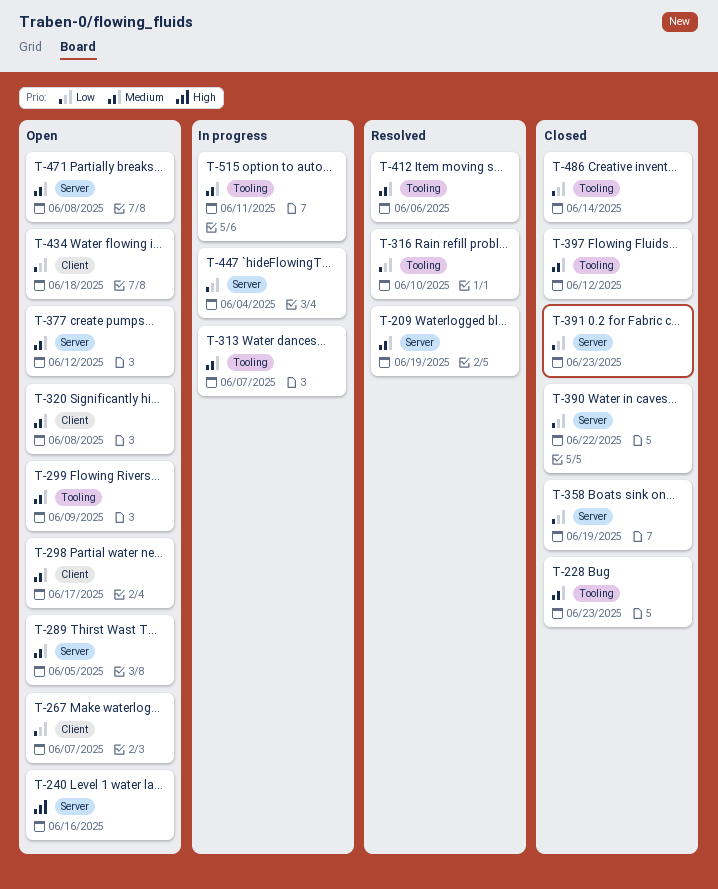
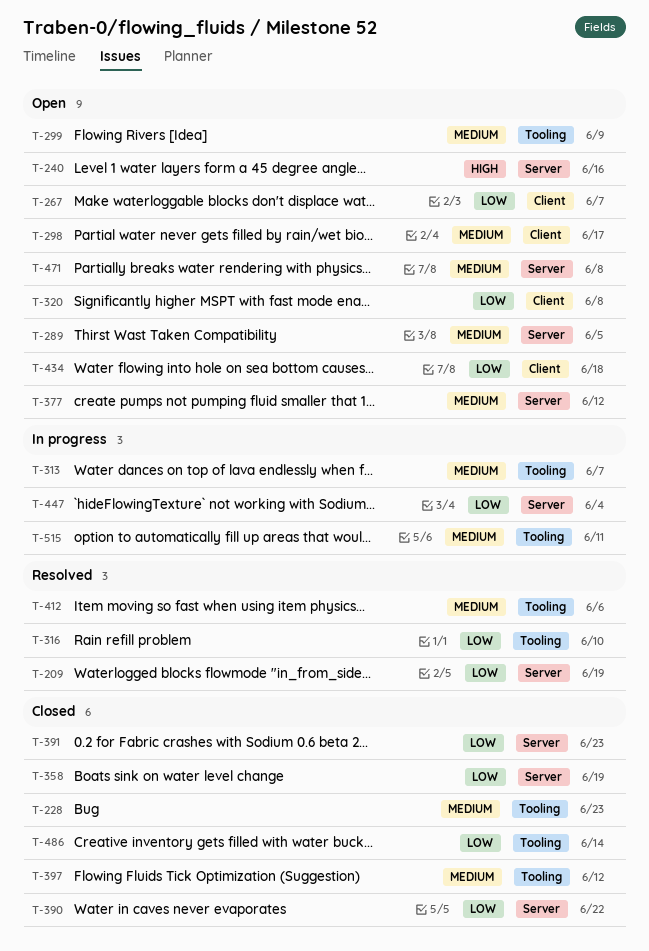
T-209, priority: Medium -> Low
T-320, priority: Medium -> Low

